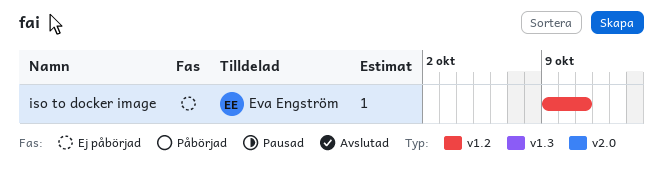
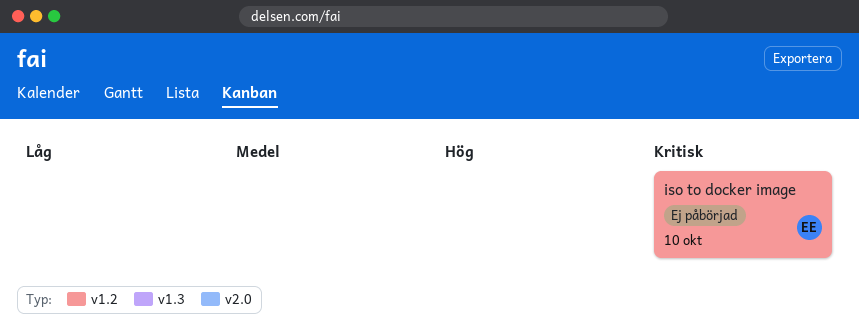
iso to docker image, due: Oct 11 -> Oct 10

